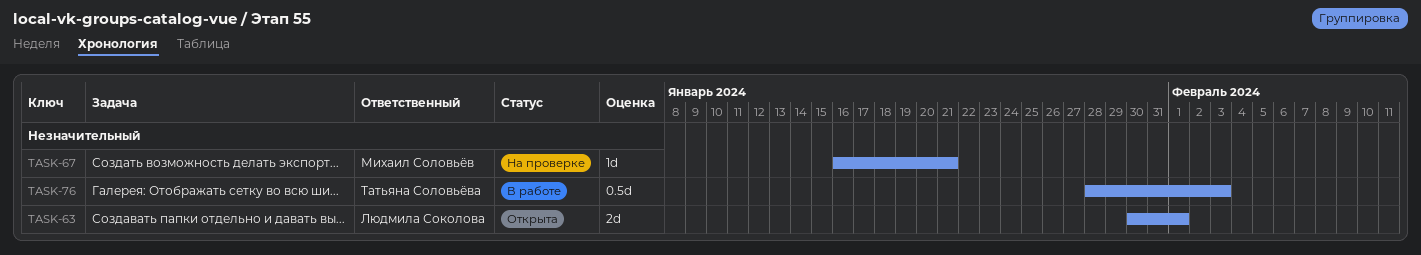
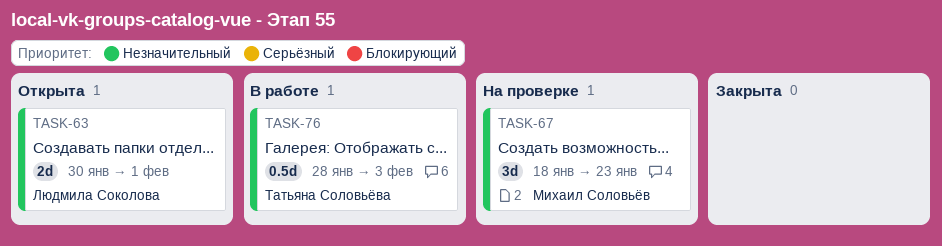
TASK-67, estimate: 1d -> 3d
TASK-67, start: Jan 16 -> Jan 18
TASK-67, due: Jan 21 -> Jan 23

